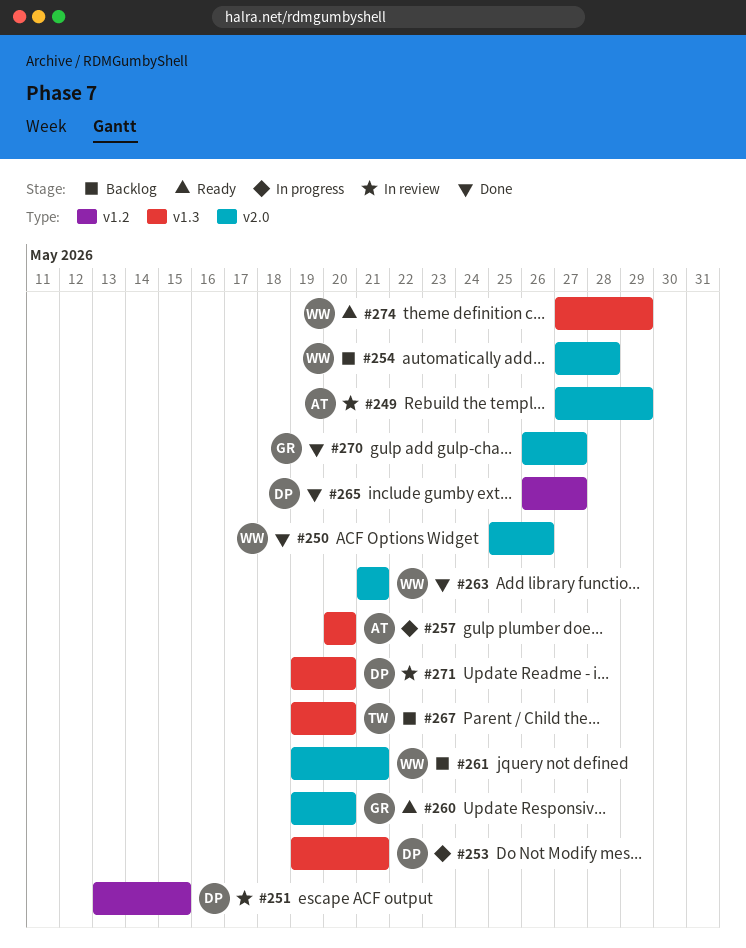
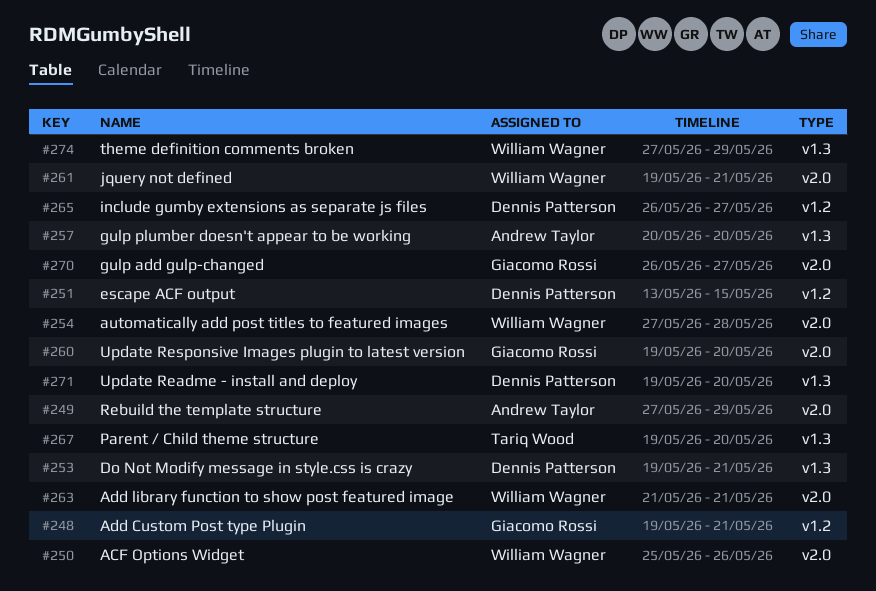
#248: none -> present

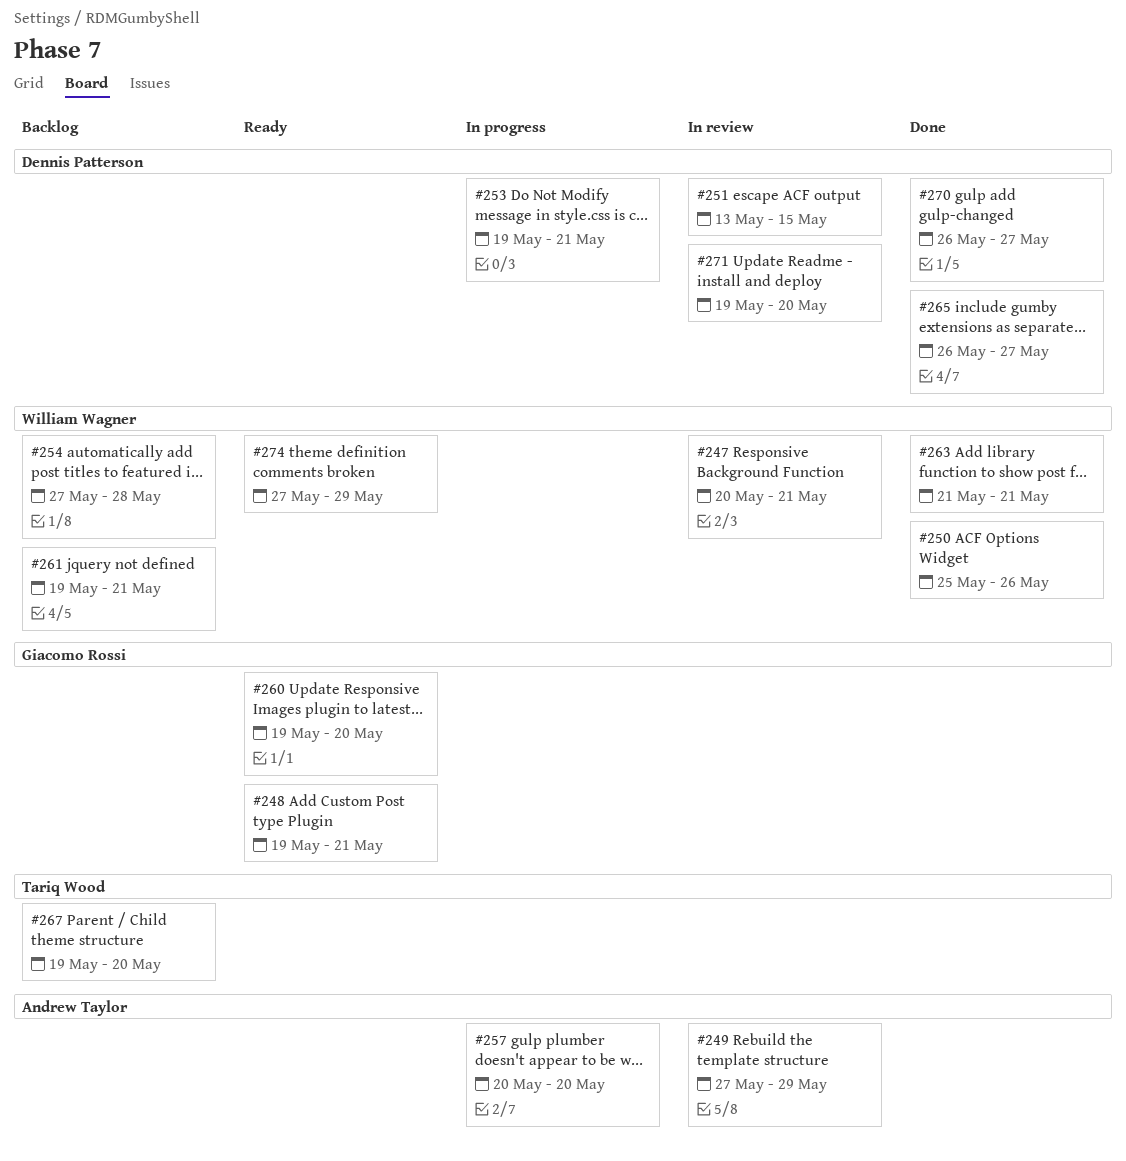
#247: none -> present
#270, owner: Giacomo Rossi -> Dennis Patterson

